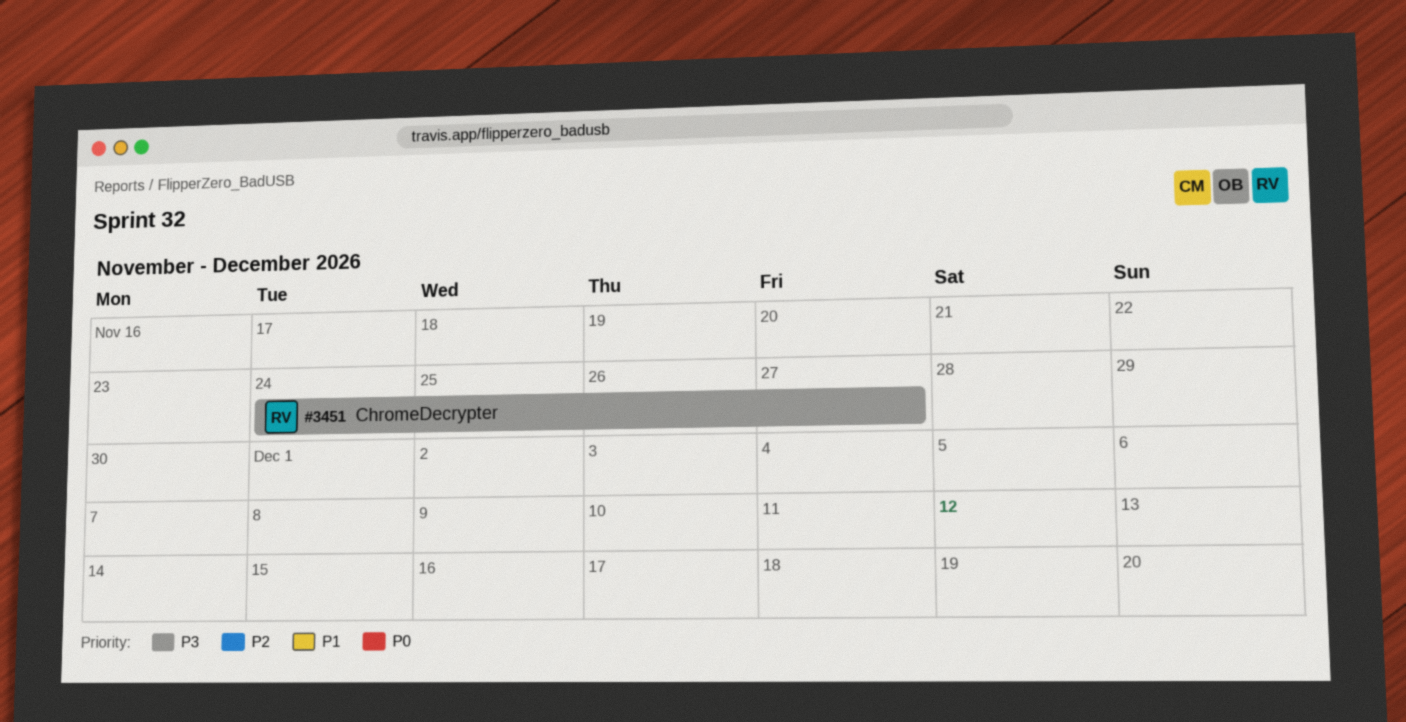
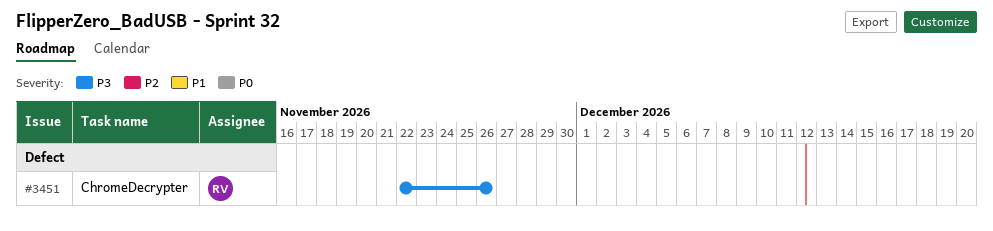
#3451, start: Nov 24 -> Nov 22
#3451, due: Nov 27 -> Nov 26

